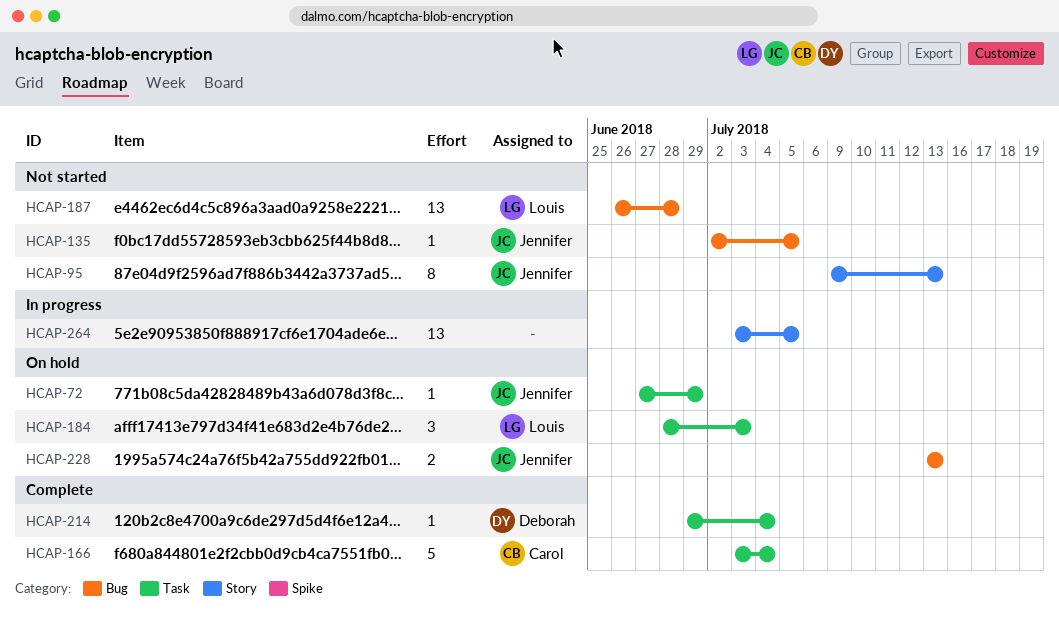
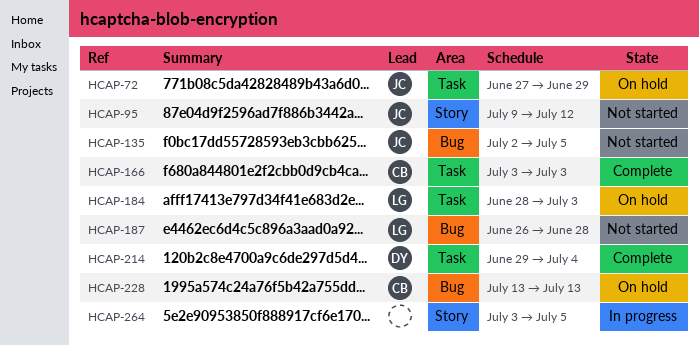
HCAP-95, due: Jul 13 -> Jul 12
HCAP-166, due: Jul 4 -> Jul 3
HCAP-228, owner: Jennifer -> Carol

